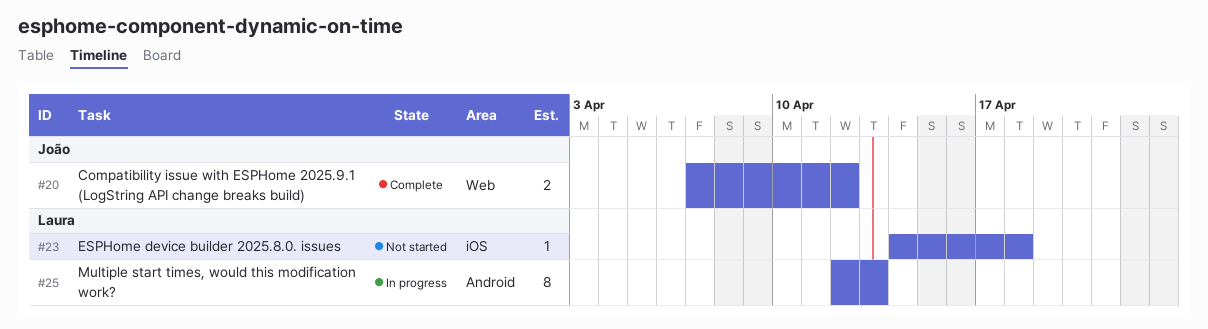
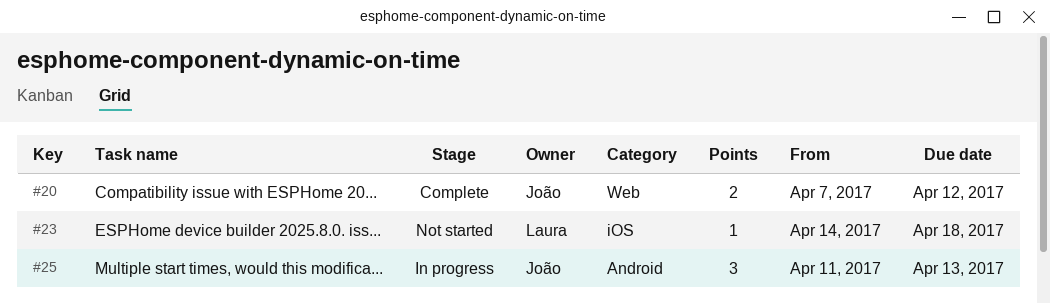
#25, owner: Laura -> João
#25, estimate: 8 -> 3
#25, start: Apr 12 -> Apr 11

